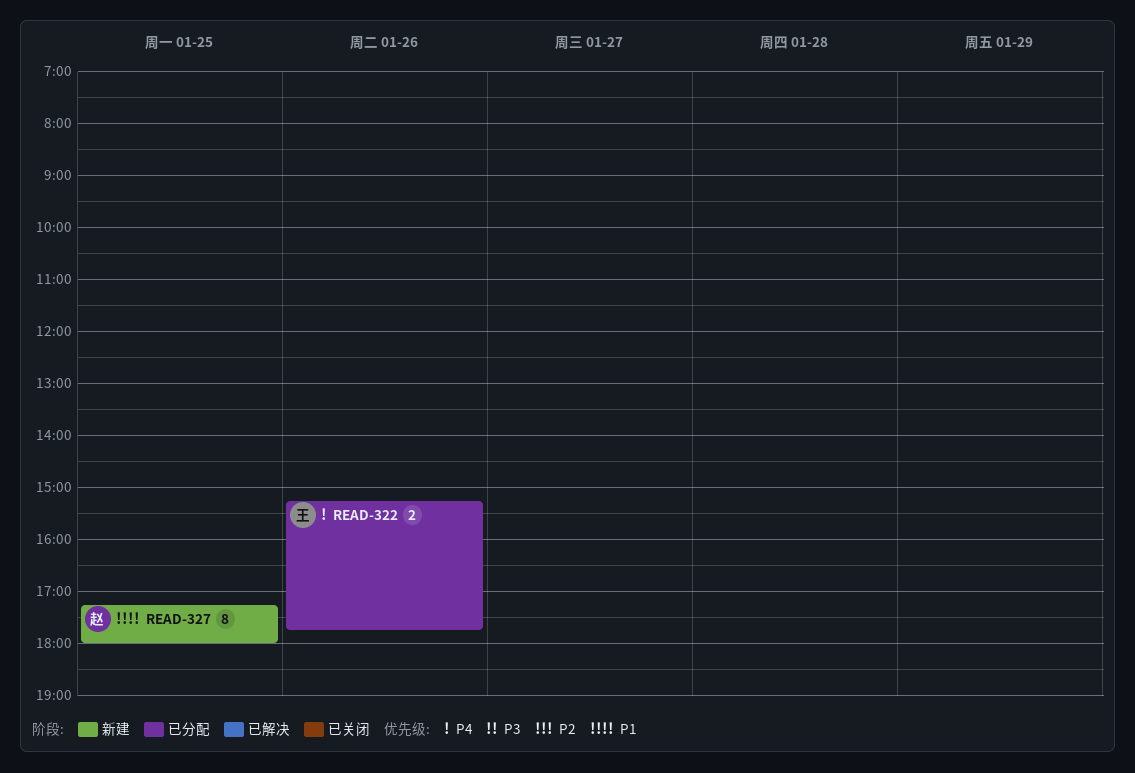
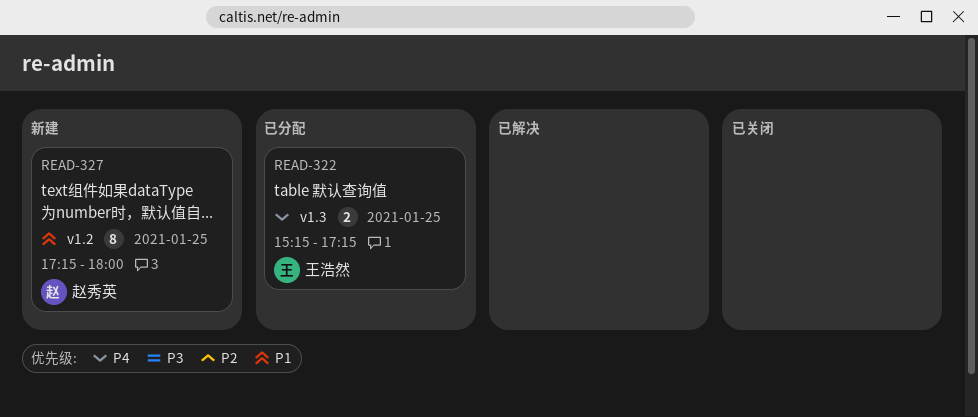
READ-322, day: Jan 26 -> Jan 25
READ-322, ends: 17:45 -> 17:15

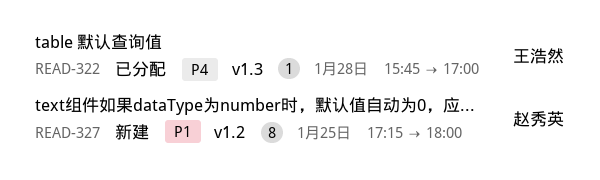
READ-322, estimate: 2 -> 1
READ-322, day: Jan 25 -> Jan 28
READ-322, begins: 15:15 -> 15:45
READ-322, ends: 17:15 -> 17:00

